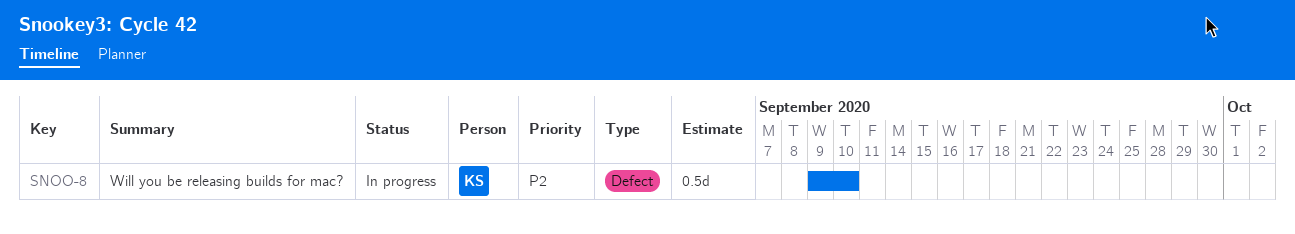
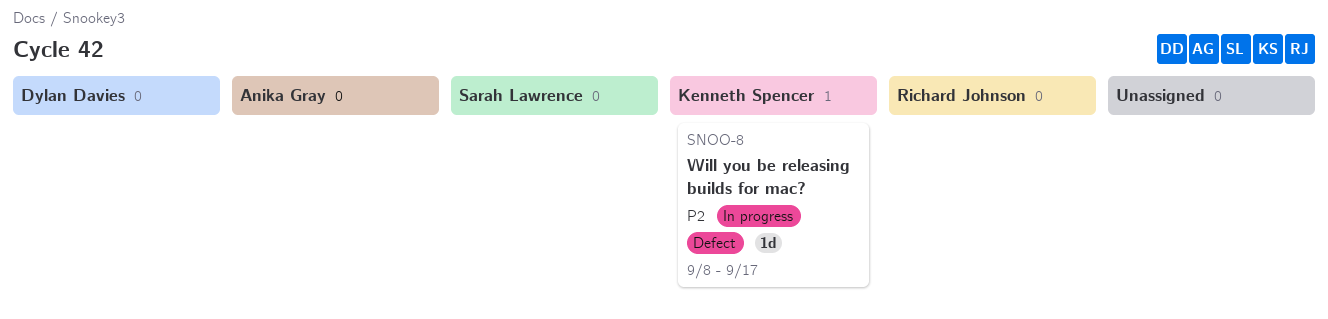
SNOO-8, estimate: 0.5d -> 1d
SNOO-8, start: Sep 9 -> Sep 8
SNOO-8, due: Sep 10 -> Sep 17

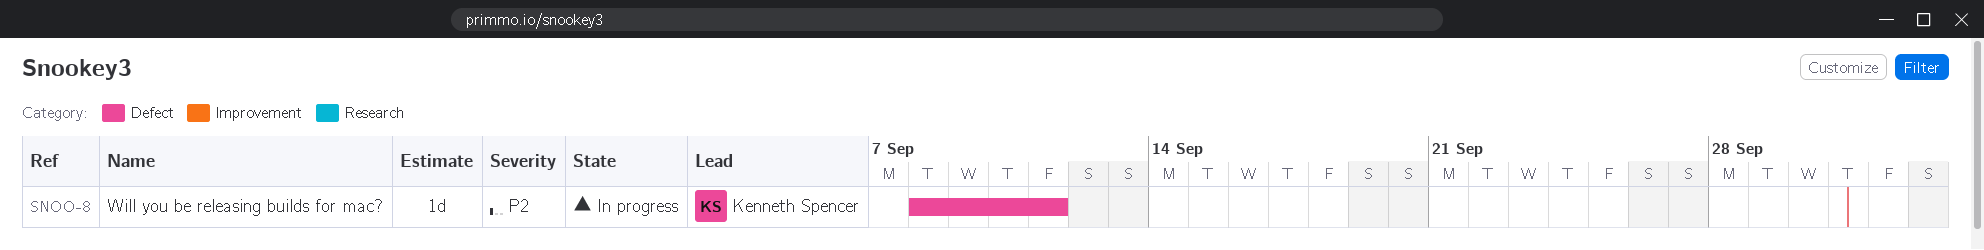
SNOO-8, due: Sep 17 -> Sep 11

